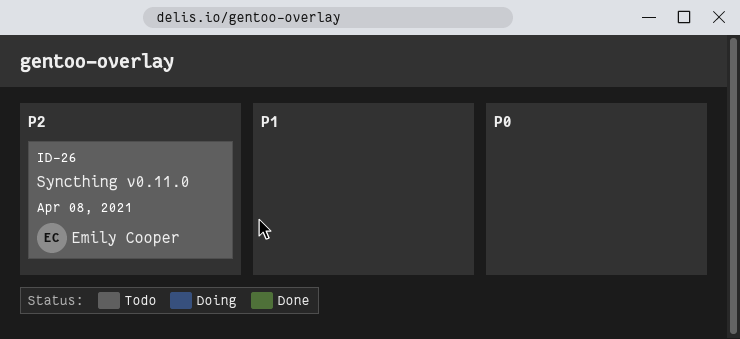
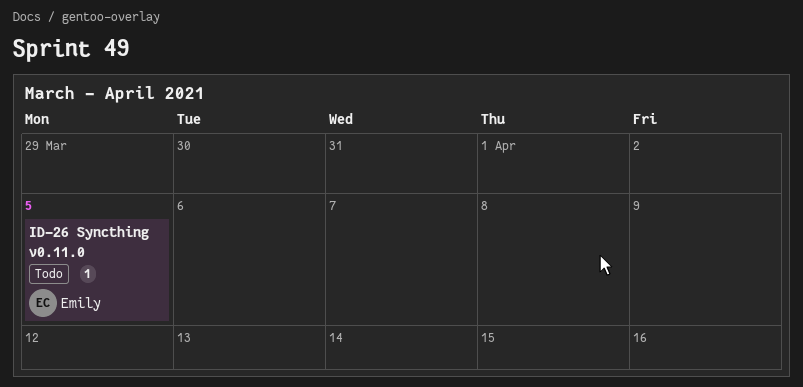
ID-26, due: Apr 8 -> Apr 5

